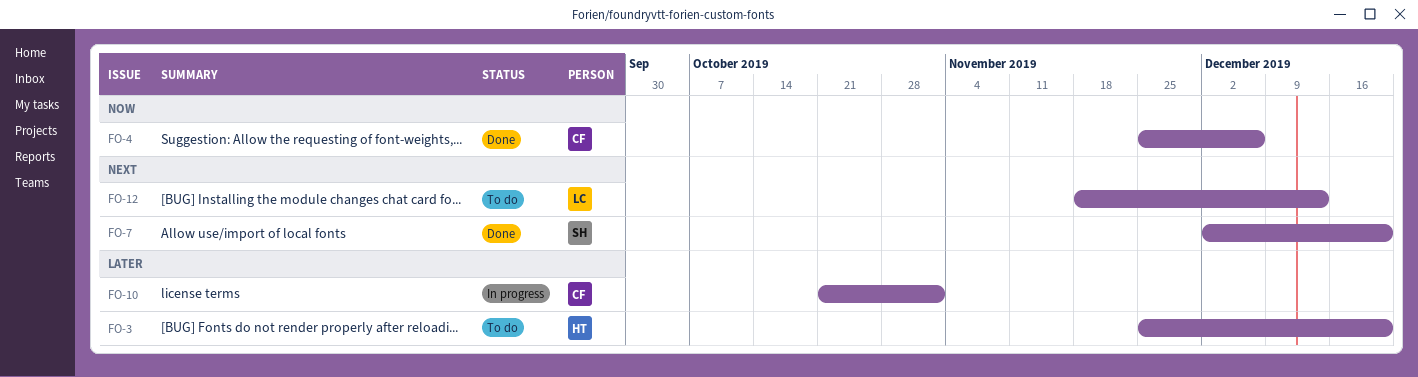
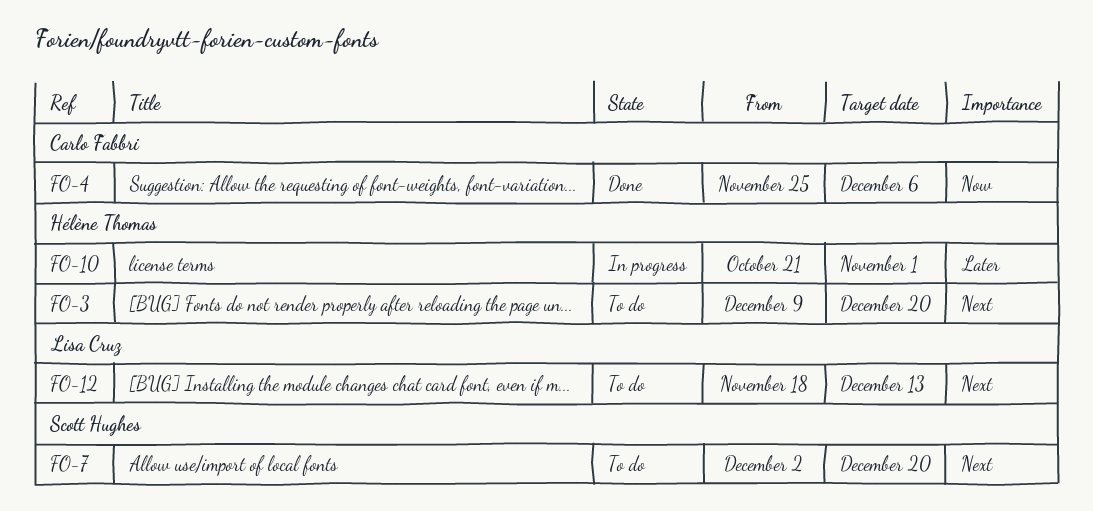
FO-3, priority: Later -> Next
FO-3, start: Nov 25 -> Dec 9
FO-7, status: Done -> To do
FO-10, owner: Carlo Fabbri -> Hélène Thomas

